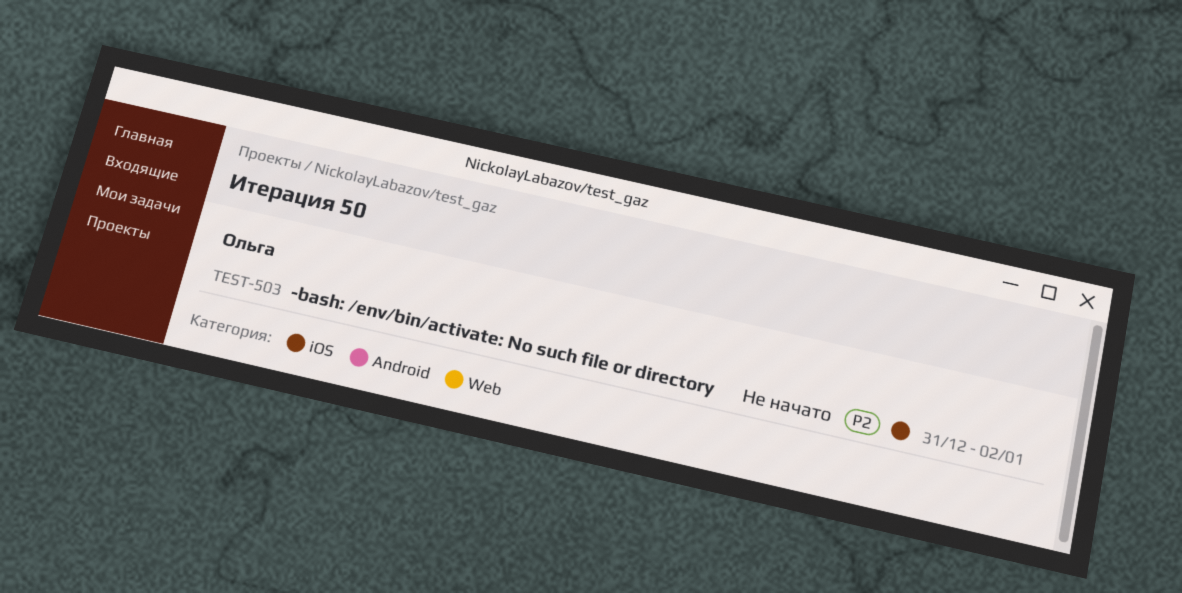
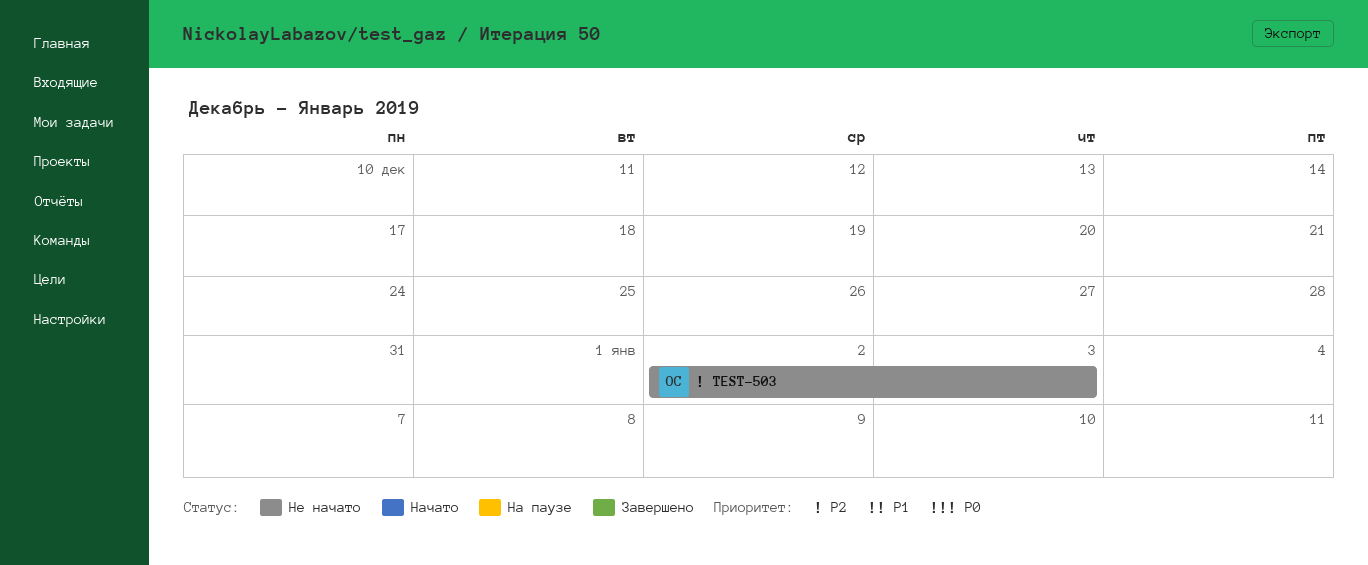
TEST-503, start: Dec 31 -> Jan 2
TEST-503, due: Jan 2 -> Jan 3

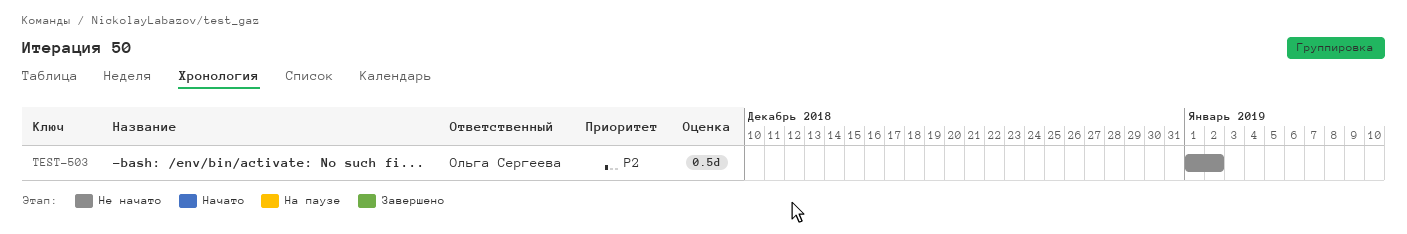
TEST-503, start: Jan 2 -> Jan 1
TEST-503, due: Jan 3 -> Jan 2

